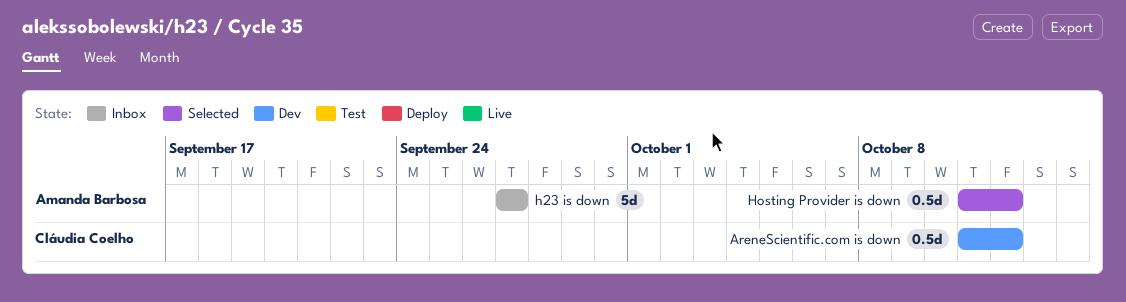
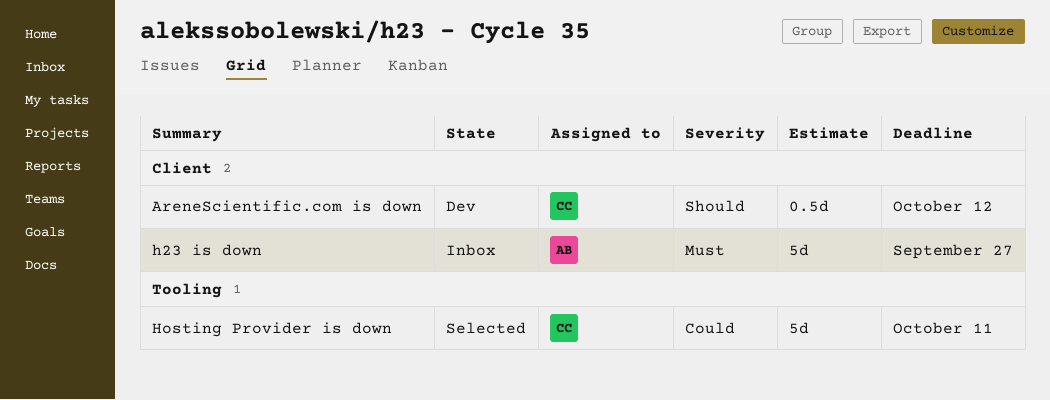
Hosting Provider is down, owner: Amanda Barbosa -> Cláudia Coelho
Hosting Provider is down, estimate: 0.5d -> 5d
Hosting Provider is down, due: Oct 12 -> Oct 11

